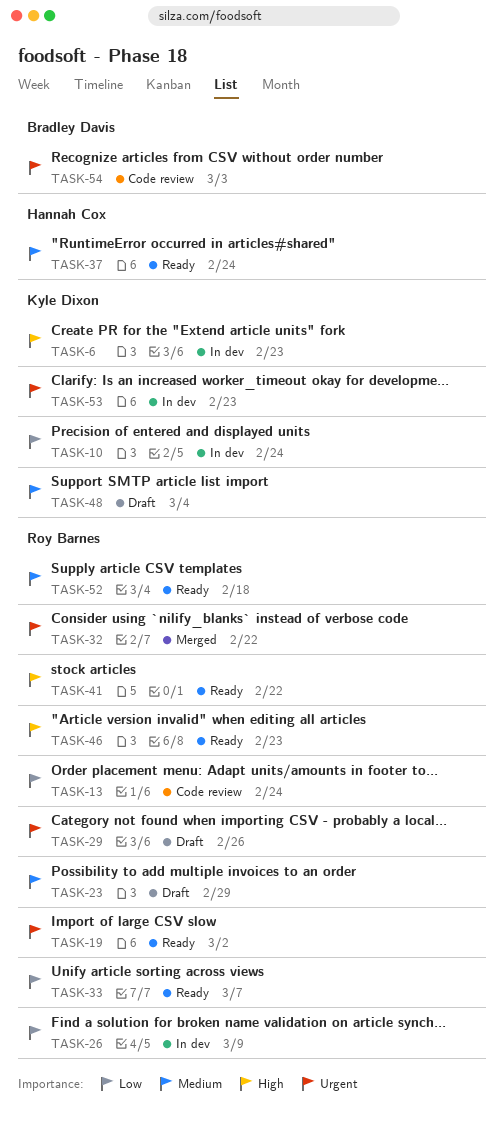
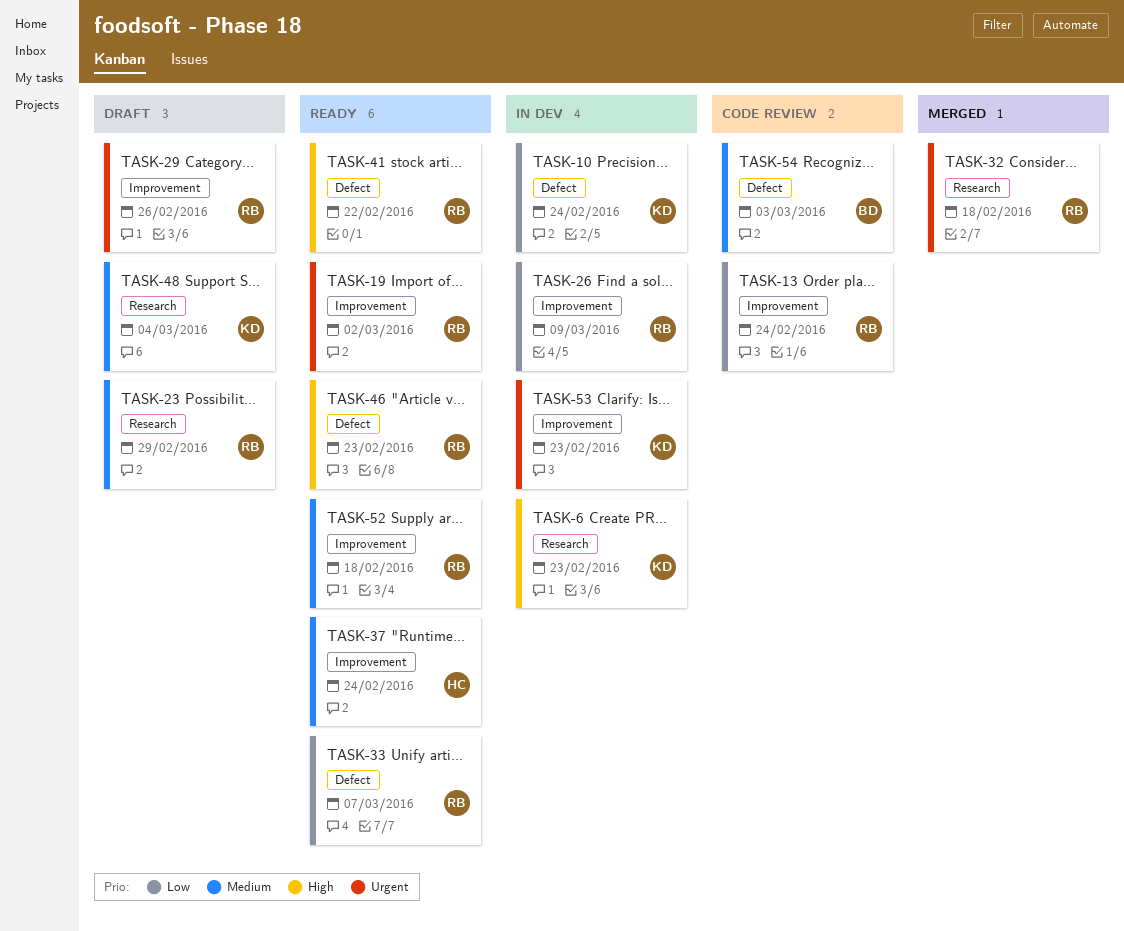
TASK-32, due: Feb 22 -> Feb 18
TASK-54, priority: Urgent -> Medium

